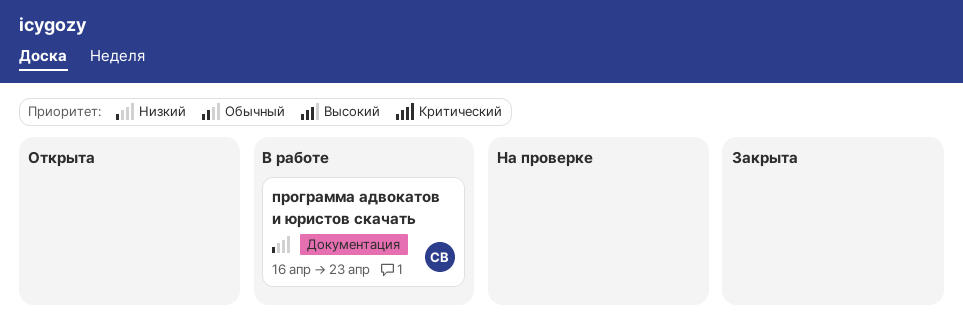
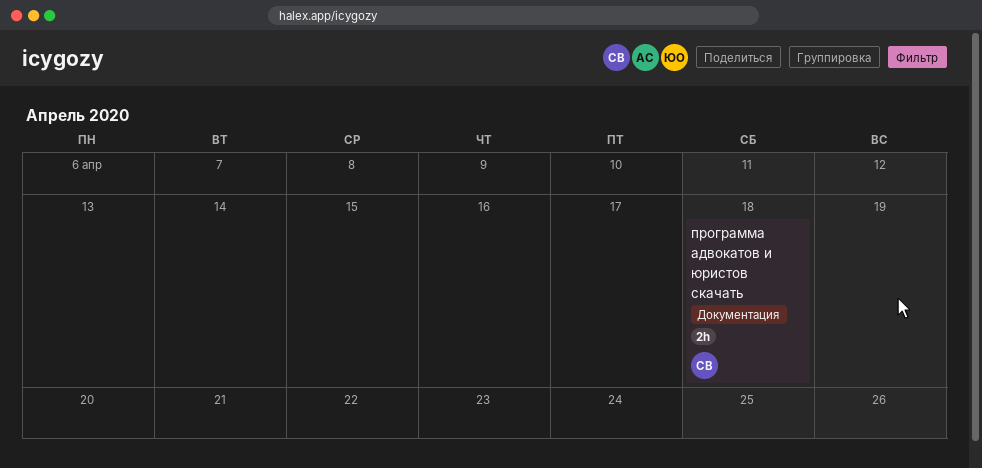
программа адвокатов и юристов скачать, due: Apr 23 -> Apr 18

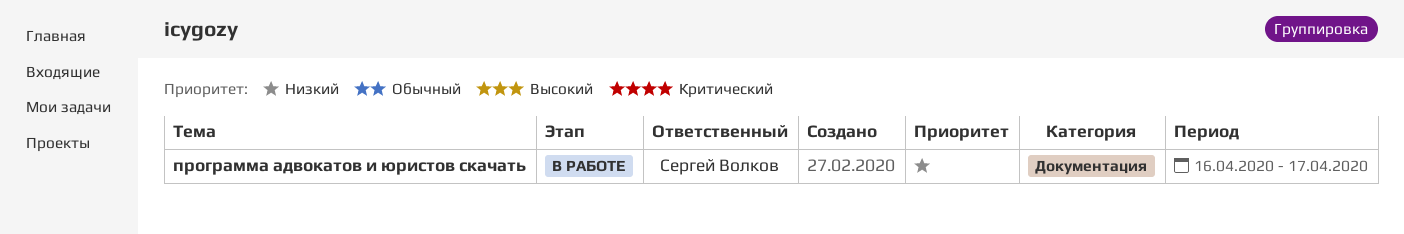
программа адвокатов и юристов скачать, due: Apr 18 -> Apr 17

